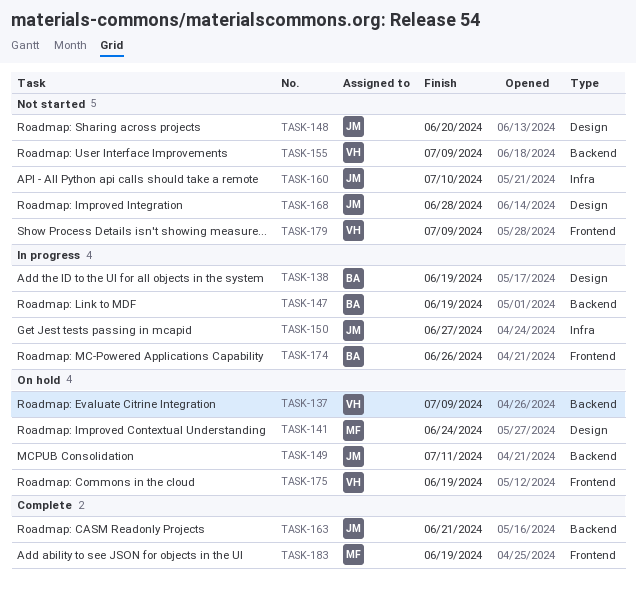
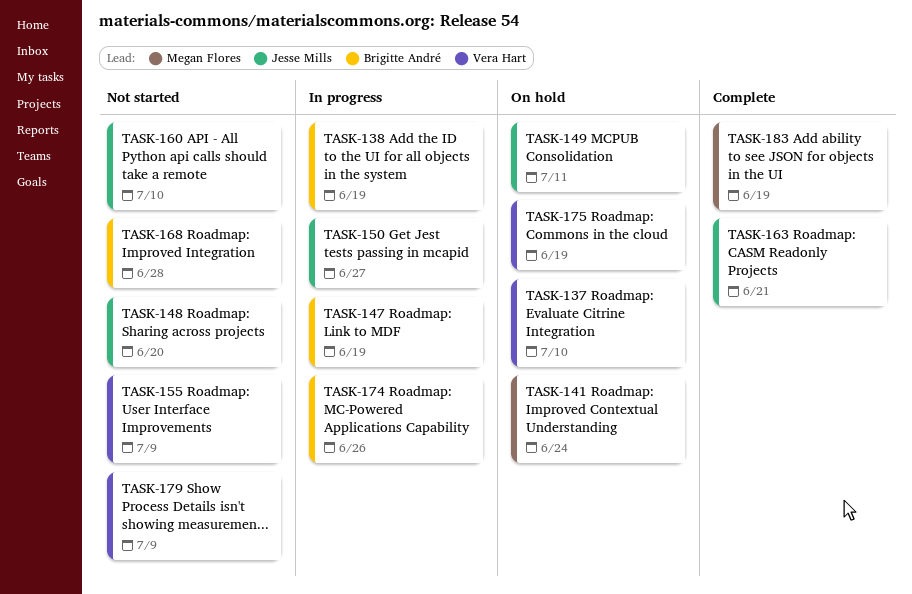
TASK-137, due: Jul 9 -> Jul 10
TASK-168, owner: Jesse Mills -> Brigitte André

